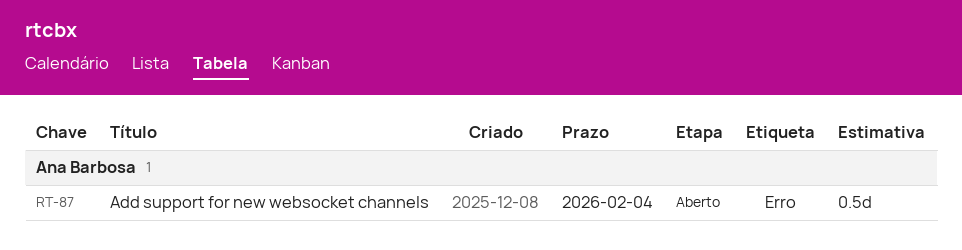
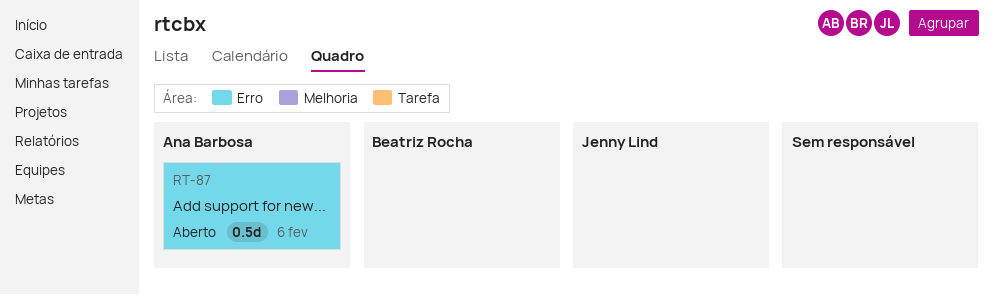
RT-87, due: Feb 4 -> Feb 6

